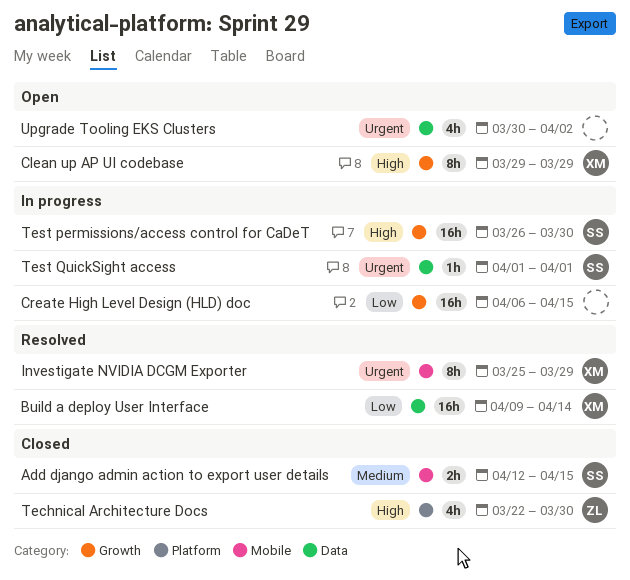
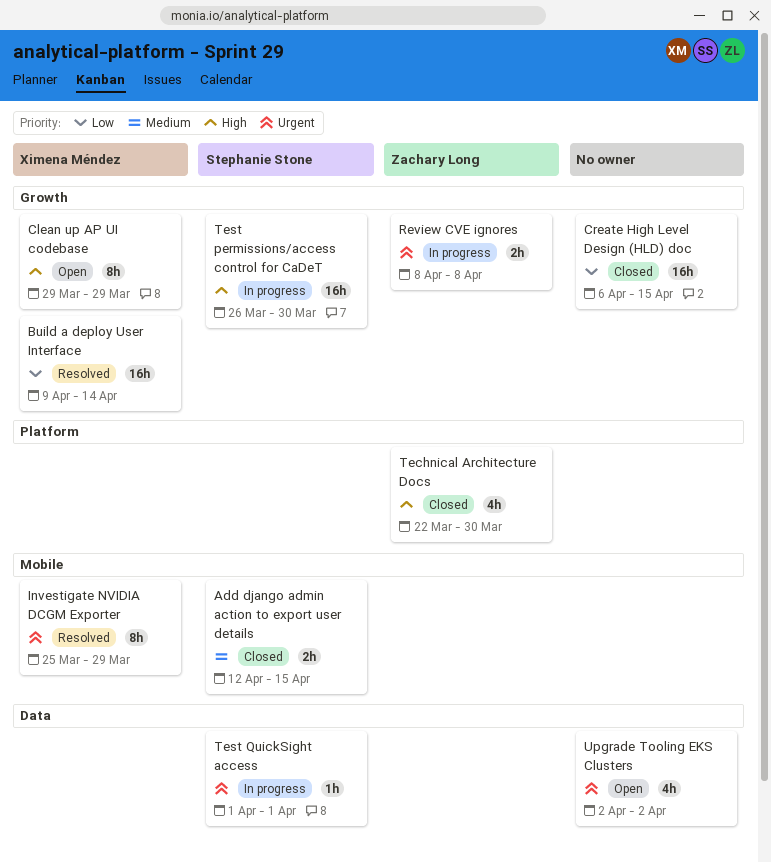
Build a deploy User Interface, label: Data -> Growth
Create High Level Design (HLD) doc, status: In progress -> Closed
Review CVE ignores: none -> present
Upgrade Tooling EKS Clusters, start: Mar 30 -> Apr 2

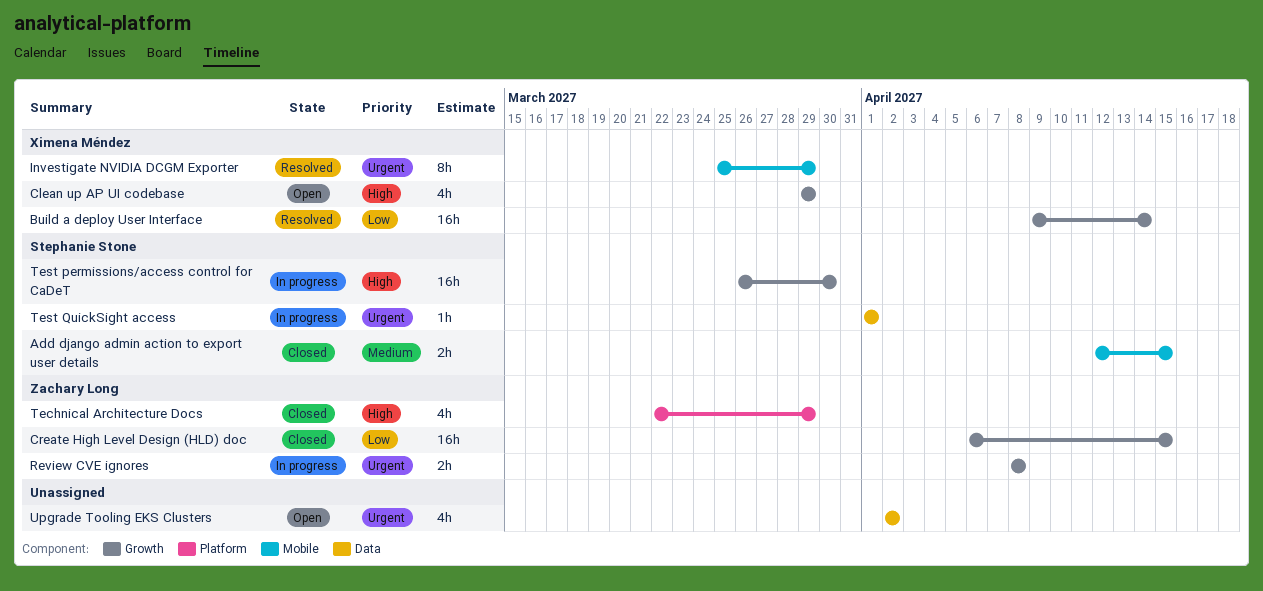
Clean up AP UI codebase, estimate: 8h -> 4h
Create High Level Design (HLD) doc, owner: none -> Zachary Long
Technical Architecture Docs, due: Mar 30 -> Mar 29

